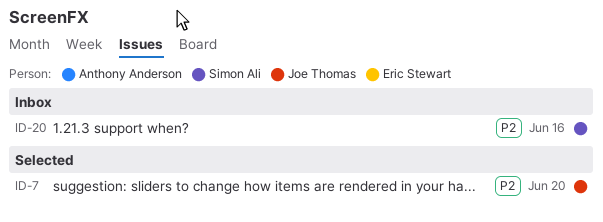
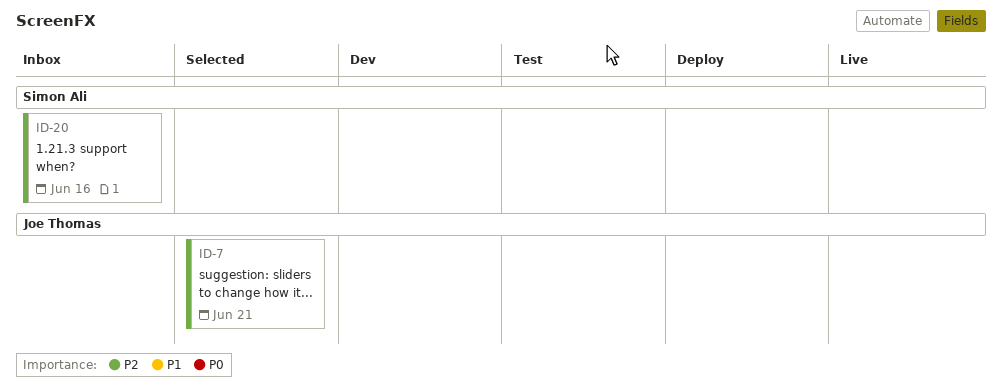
ID-7, due: Jun 20 -> Jun 21

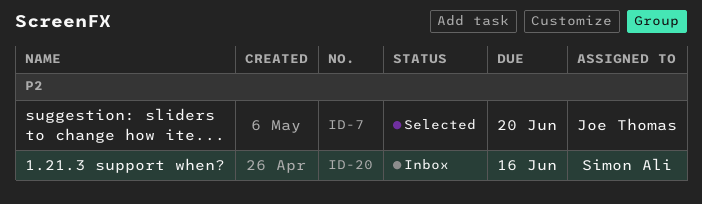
ID-7, due: Jun 21 -> Jun 20

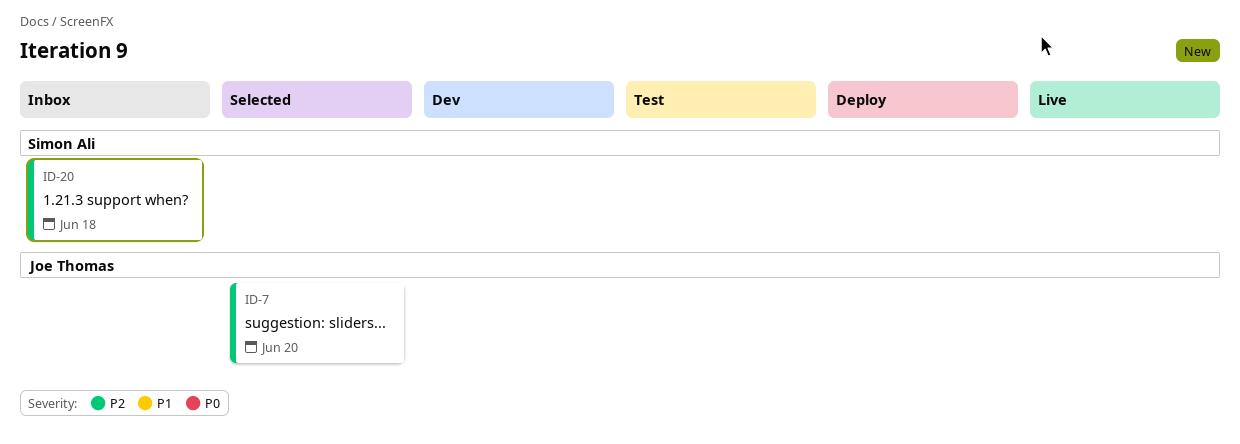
ID-20, due: Jun 16 -> Jun 18

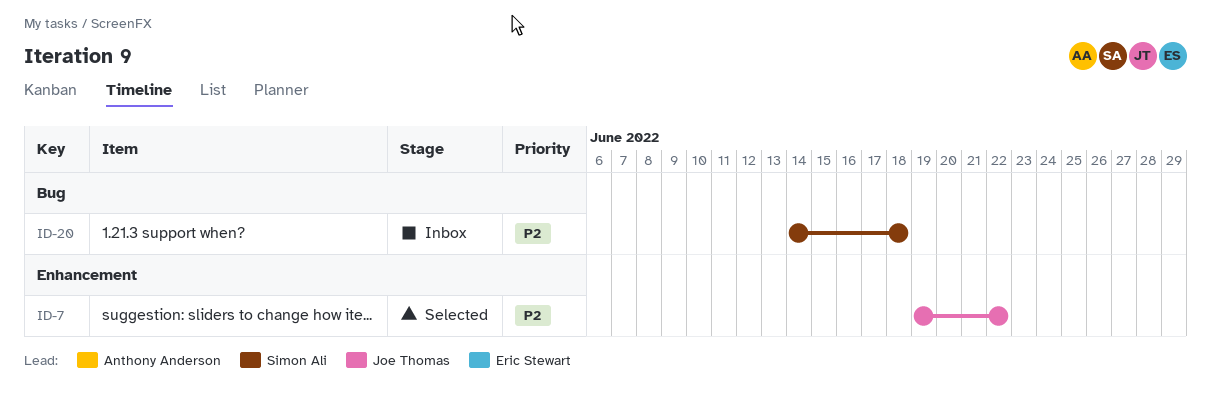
ID-7, due: Jun 20 -> Jun 22

